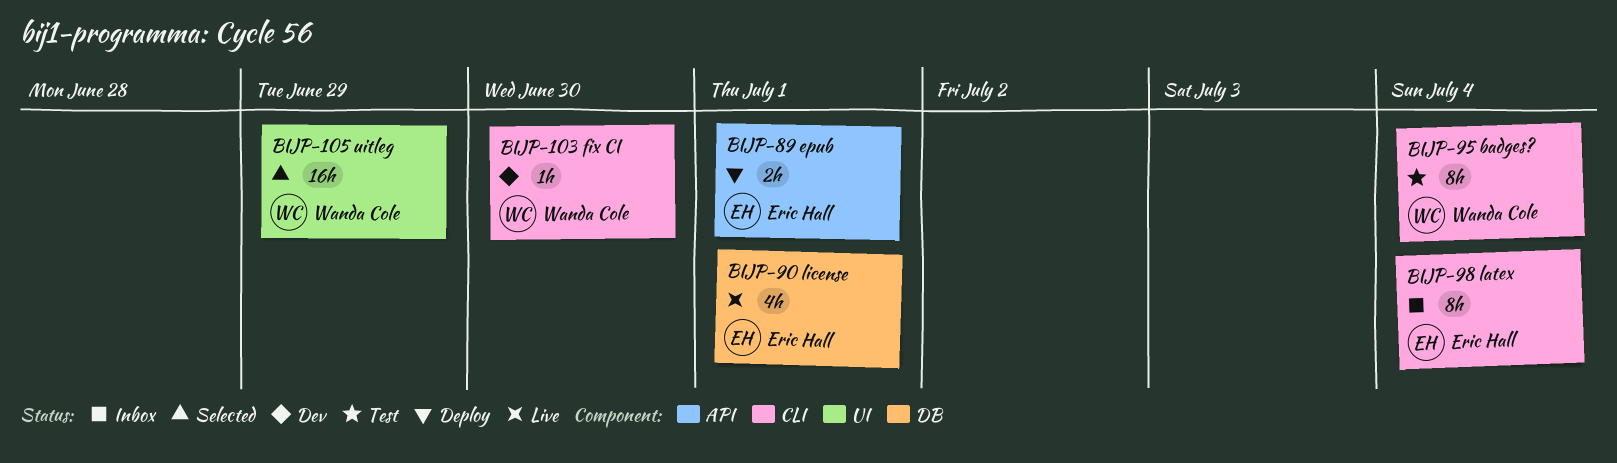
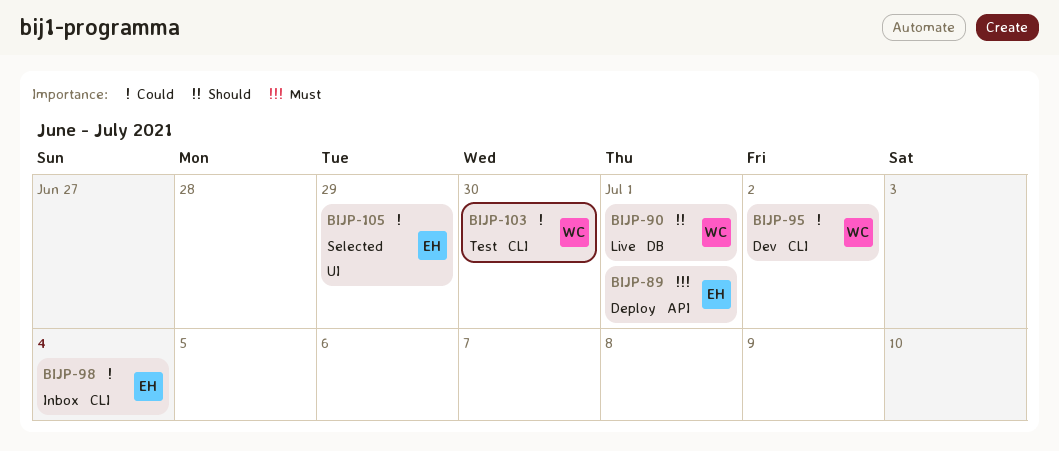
BIJP-90, owner: Eric Hall -> Wanda Cole
BIJP-95, status: Test -> Dev
BIJP-95, due: Jul 4 -> Jul 2
BIJP-103, status: Dev -> Test
BIJP-105, owner: Wanda Cole -> Eric Hall

